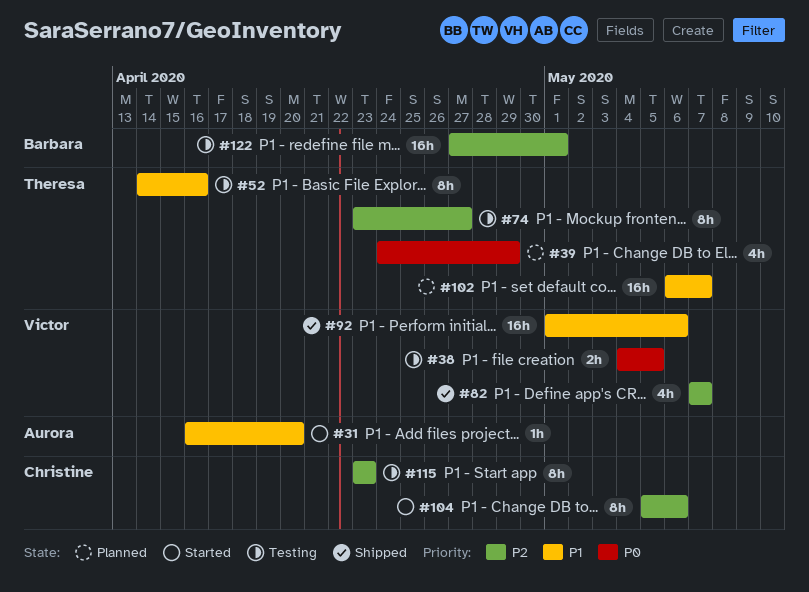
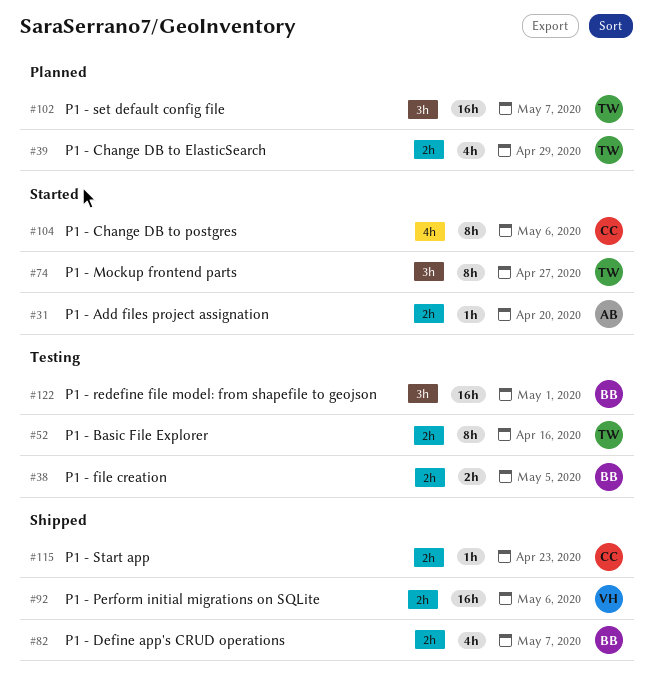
#38, owner: Victor -> Barbara
#74, status: Testing -> Started
#82, owner: Victor -> Barbara
#115, status: Testing -> Shipped
#115, estimate: 8h -> 1h

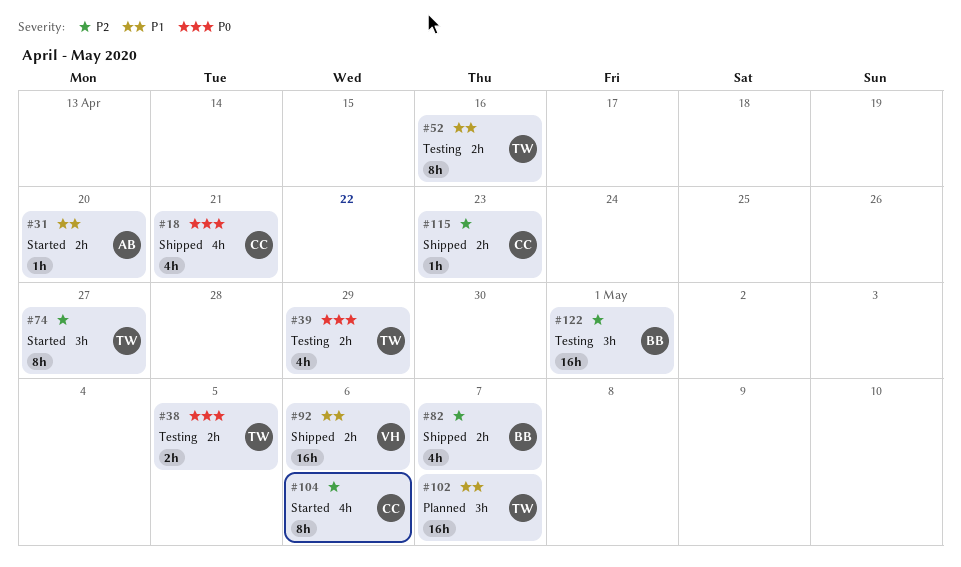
#18: none -> present
#38, owner: BB -> TW
#39, status: Planned -> Testing

